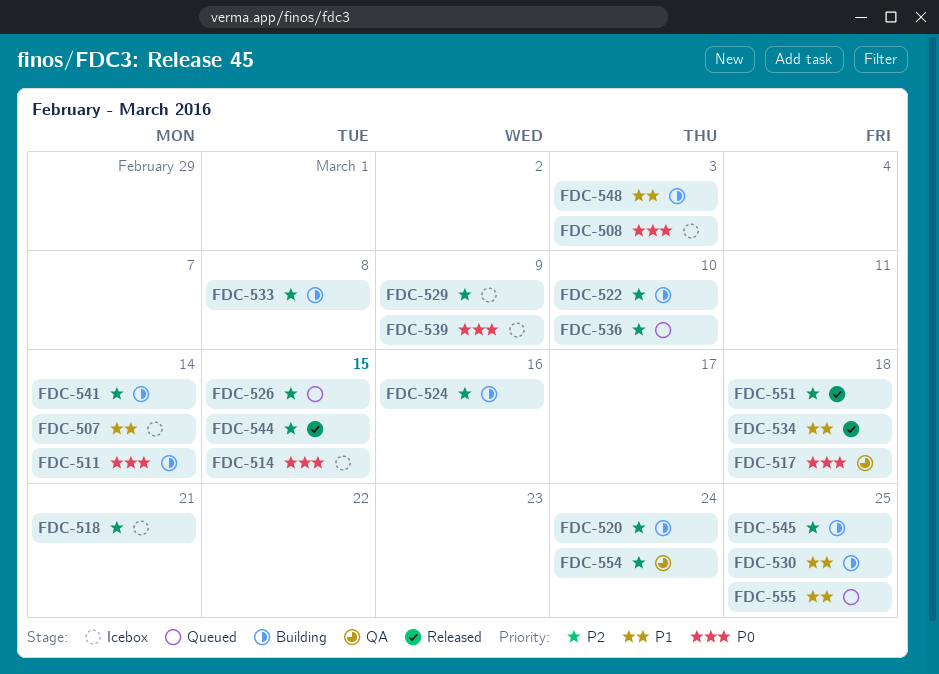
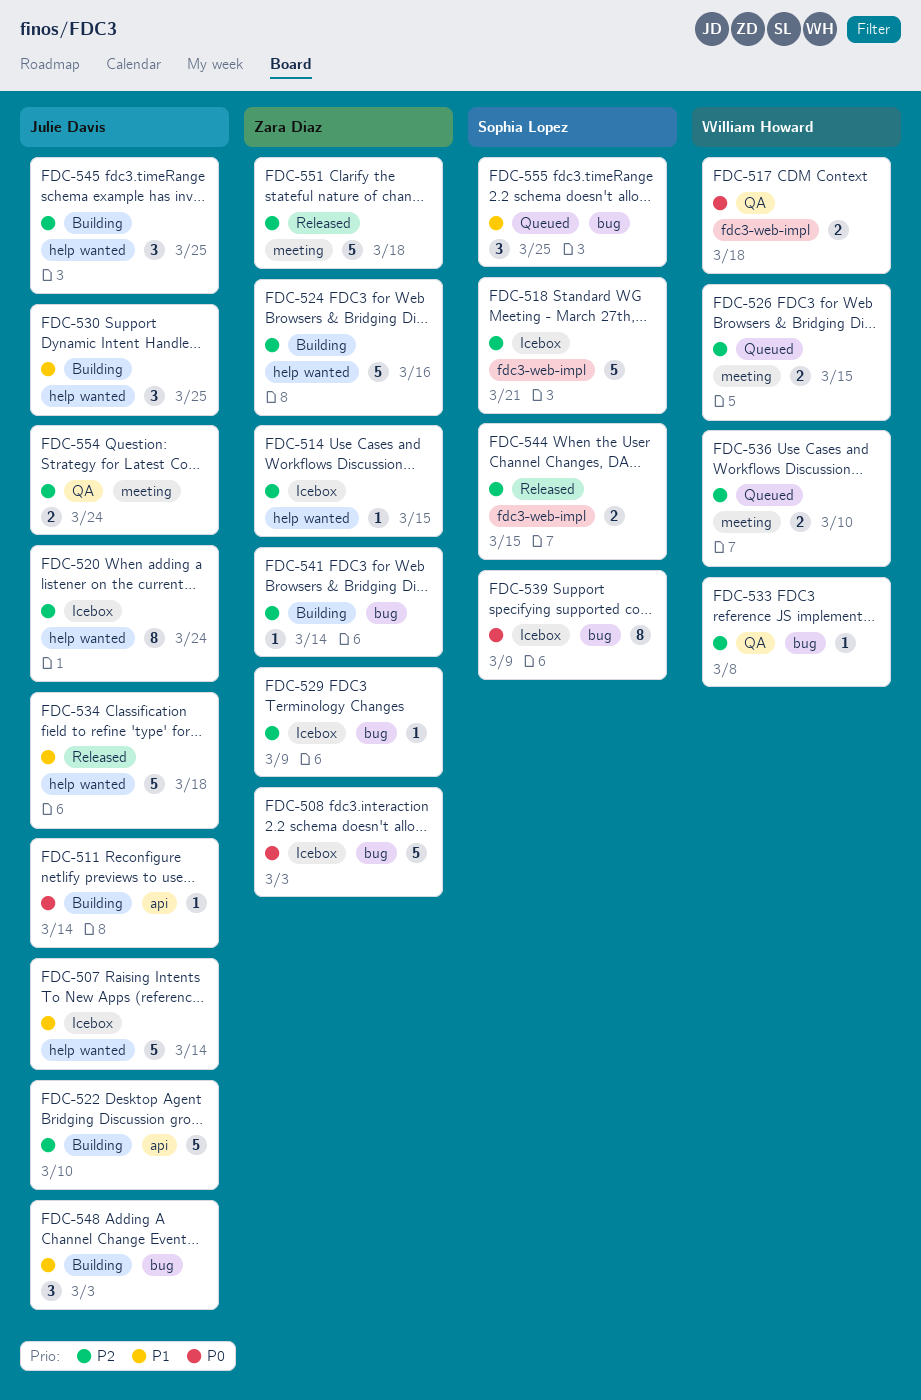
FDC-514, priority: P0 -> P2
FDC-520, status: Building -> Icebox
FDC-533, status: Building -> QA

